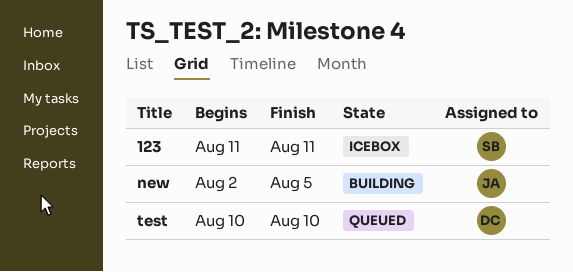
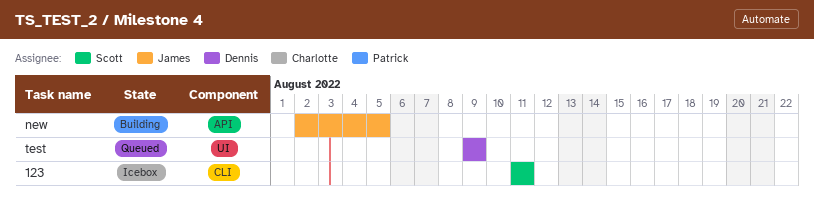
test, start: Aug 10 -> Aug 9
test, due: Aug 10 -> Aug 9

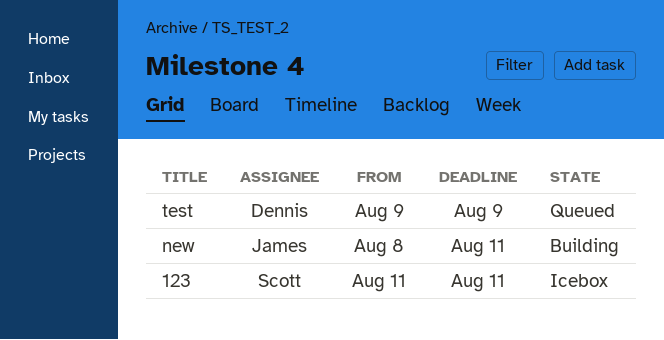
new, start: Aug 2 -> Aug 8
new, due: Aug 5 -> Aug 11

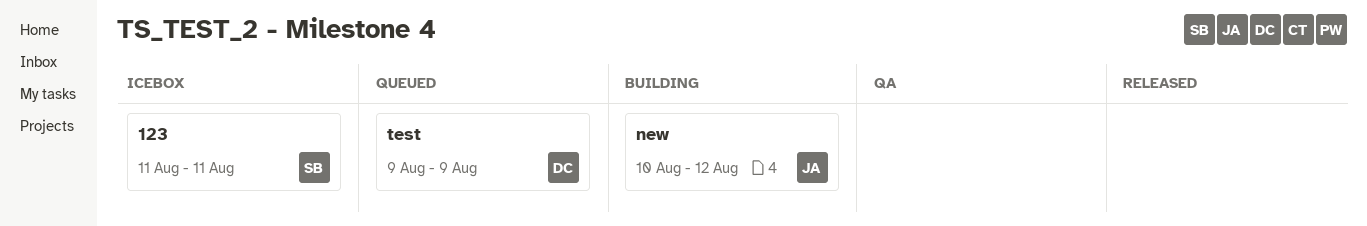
new, start: Aug 8 -> Aug 10
new, due: Aug 11 -> Aug 12

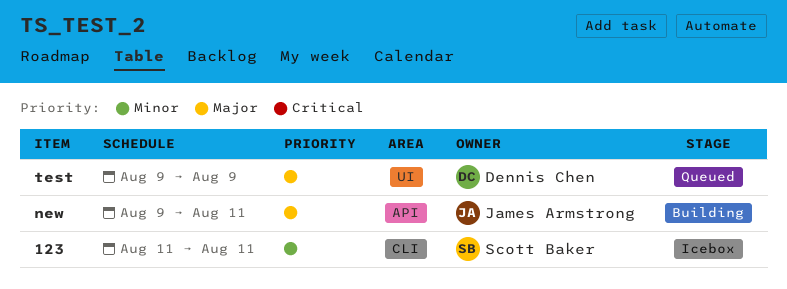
new, start: Aug 10 -> Aug 9
new, due: Aug 12 -> Aug 11

